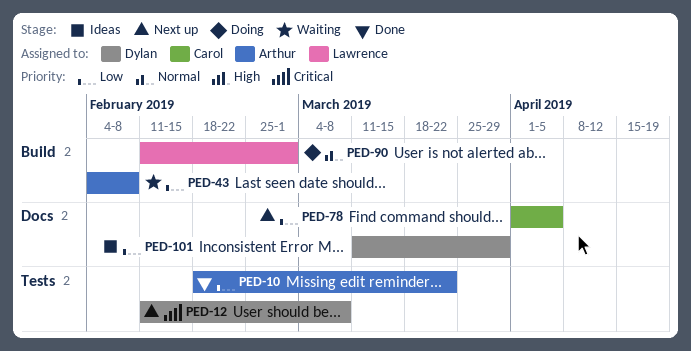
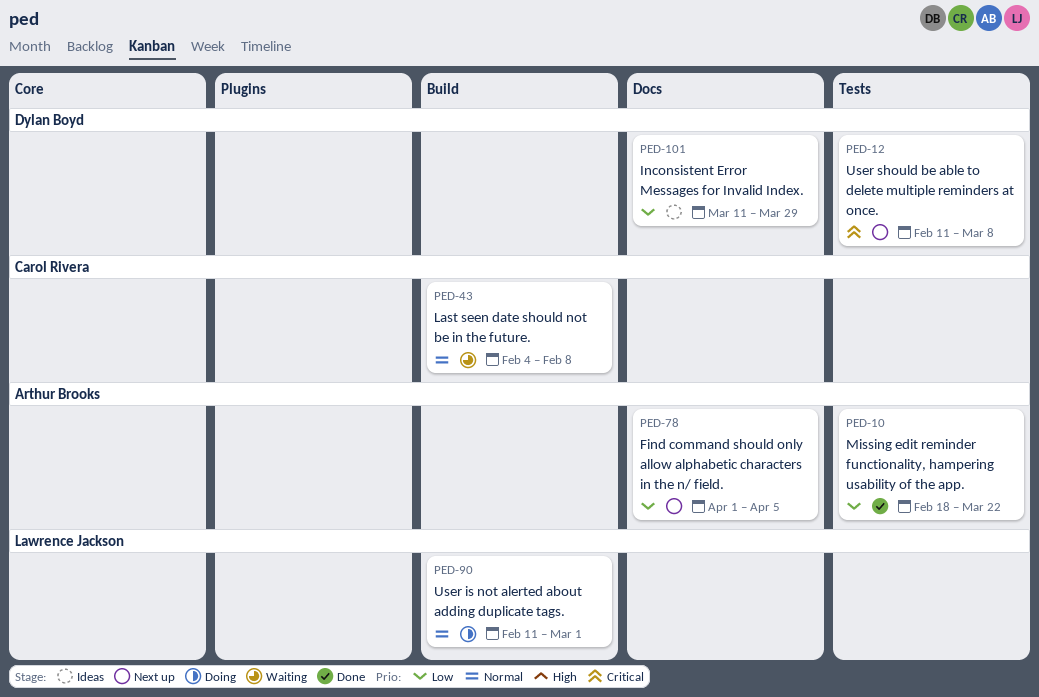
PED-43, owner: Arthur Brooks -> Carol Rivera
PED-43, priority: Low -> Normal
PED-78, owner: Carol Rivera -> Arthur Brooks

